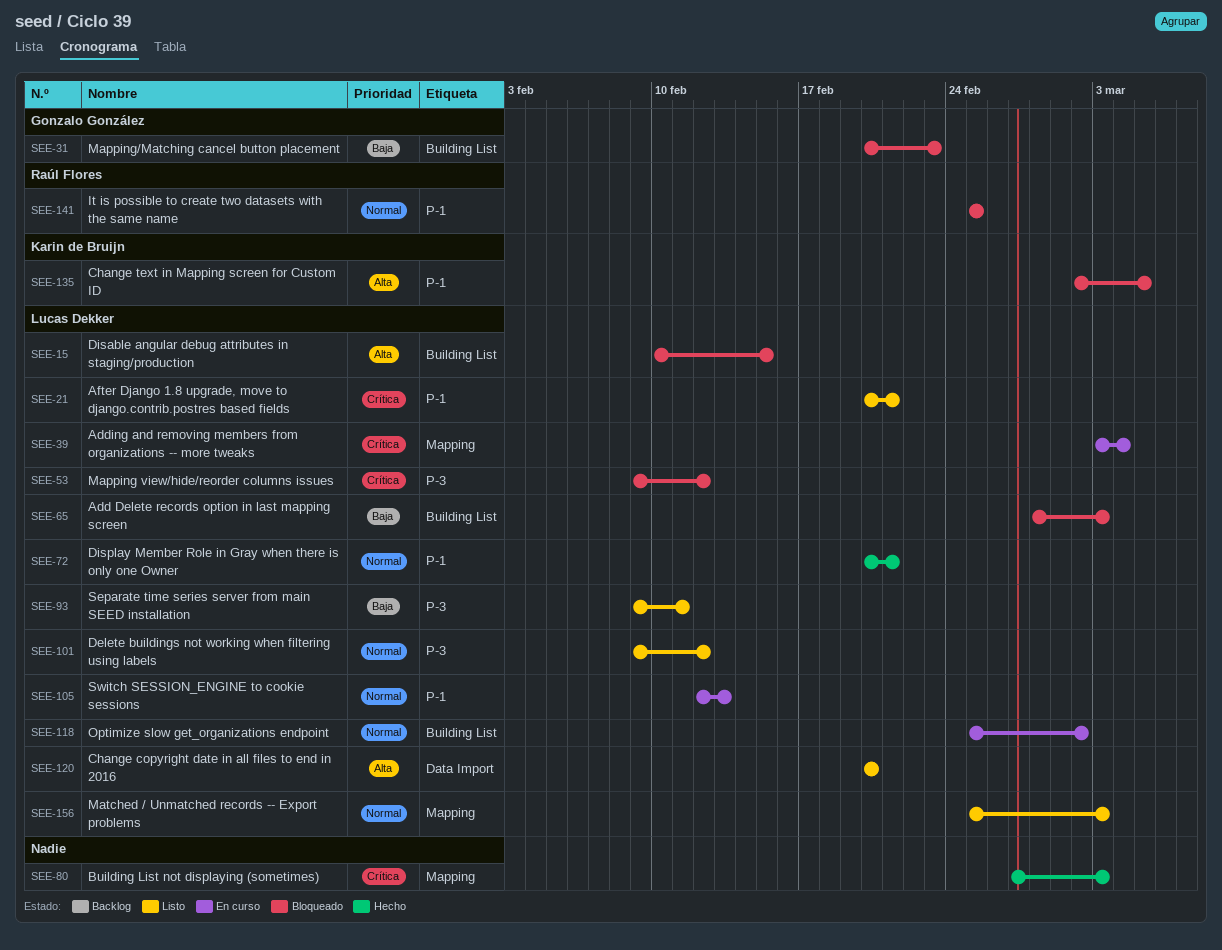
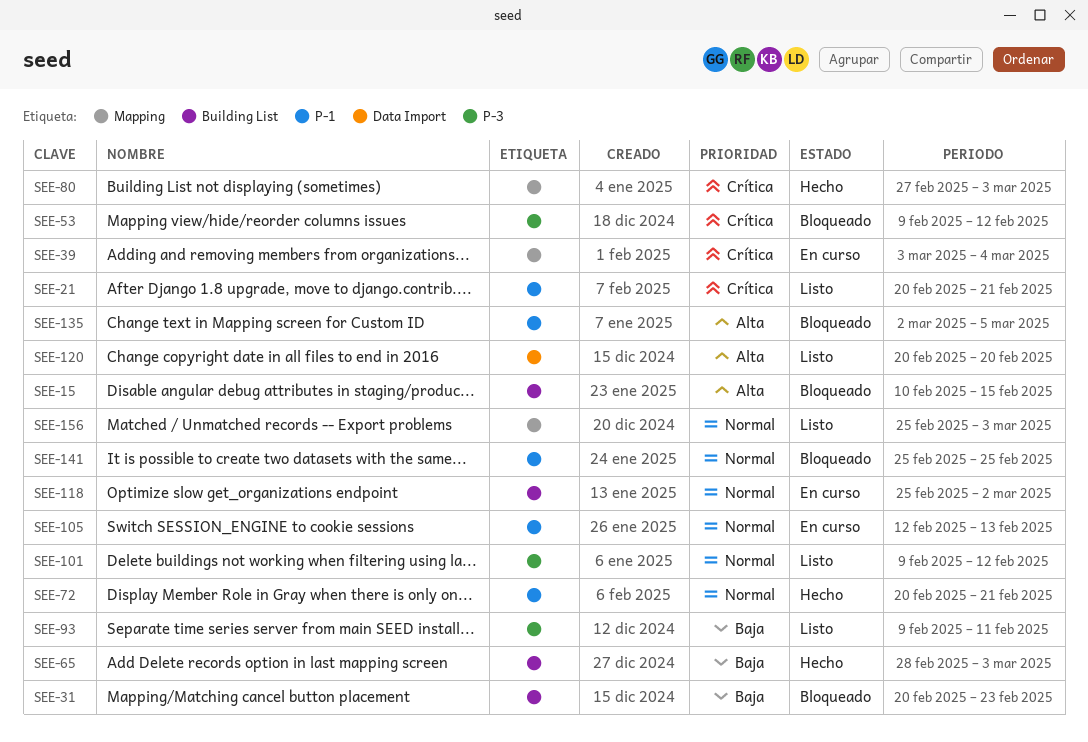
SEE-65, status: Bloqueado -> Hecho

